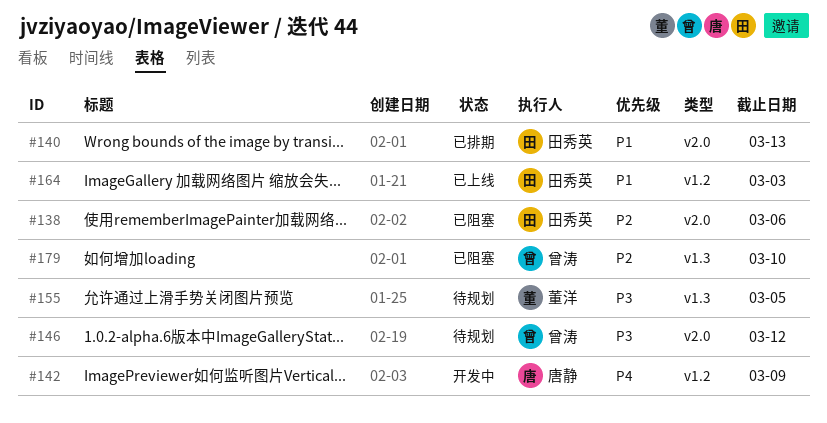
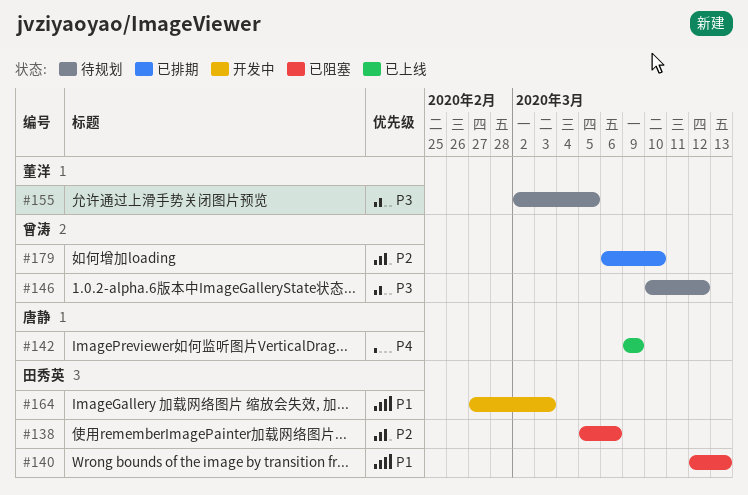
#140, status: 已排期 -> 已阻塞
#142, status: 开发中 -> 已上线
#164, status: 已上线 -> 开发中
#179, status: 已阻塞 -> 已排期

